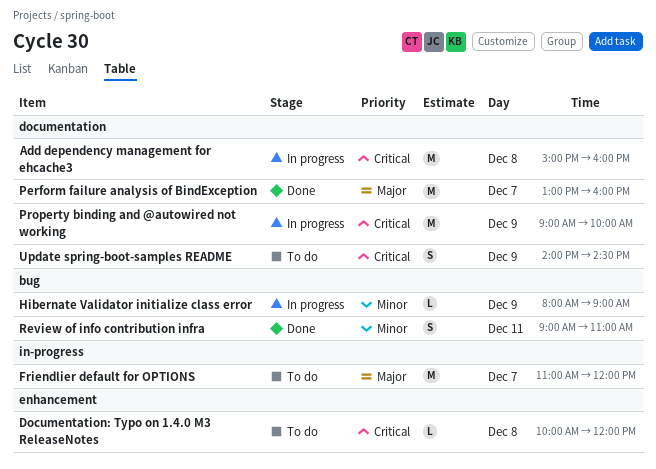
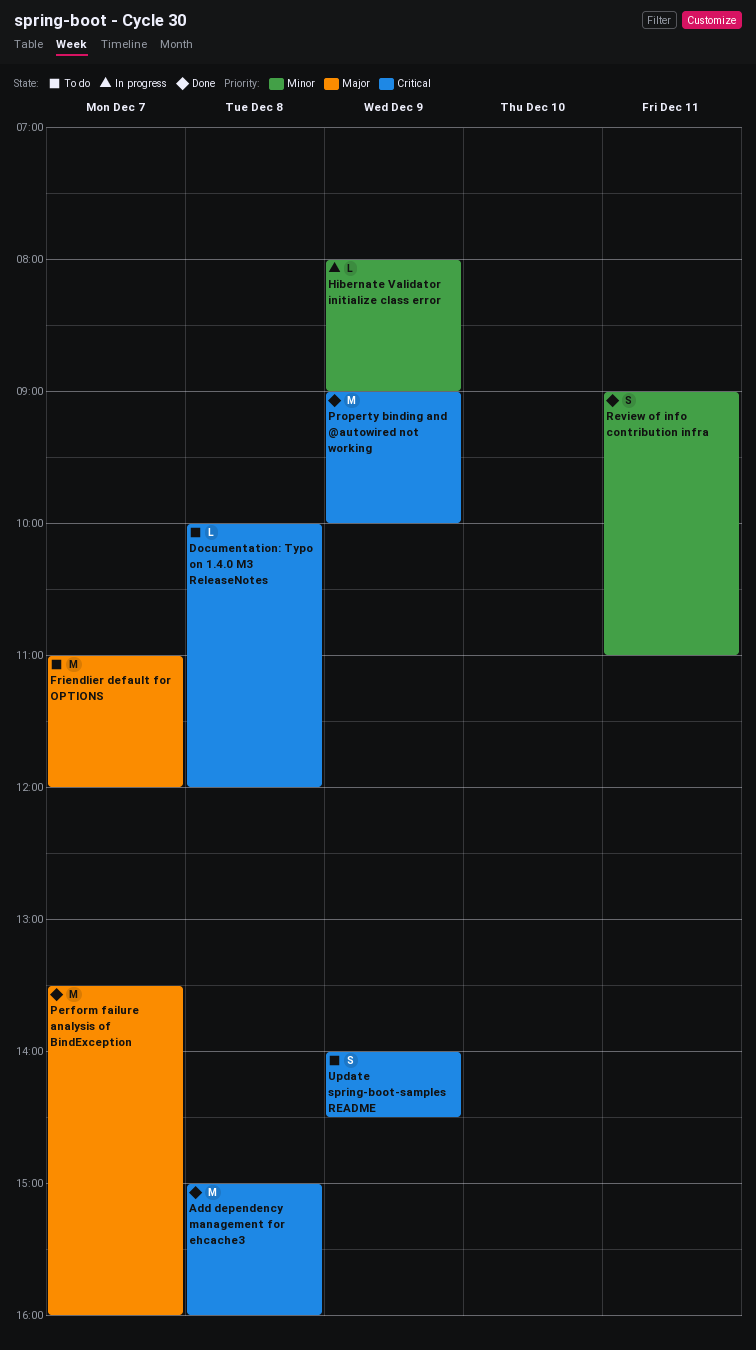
Add dependency management for ehcache3, status: In progress -> Done
Perform failure analysis of BindException, begins: 13:00 -> 13:30
Property binding and @autowired not working, status: In progress -> Done

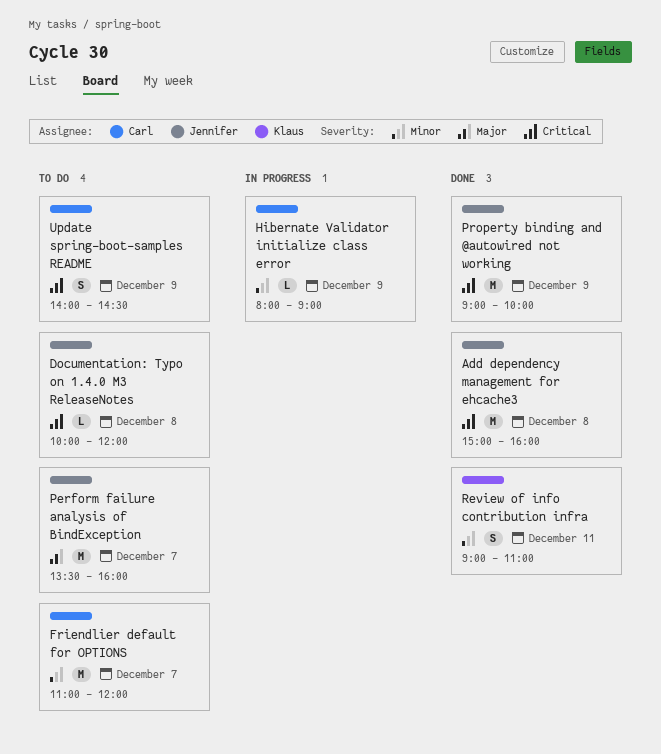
Friendlier default for OPTIONS, priority: Major -> Minor
Perform failure analysis of BindException, status: Done -> To do

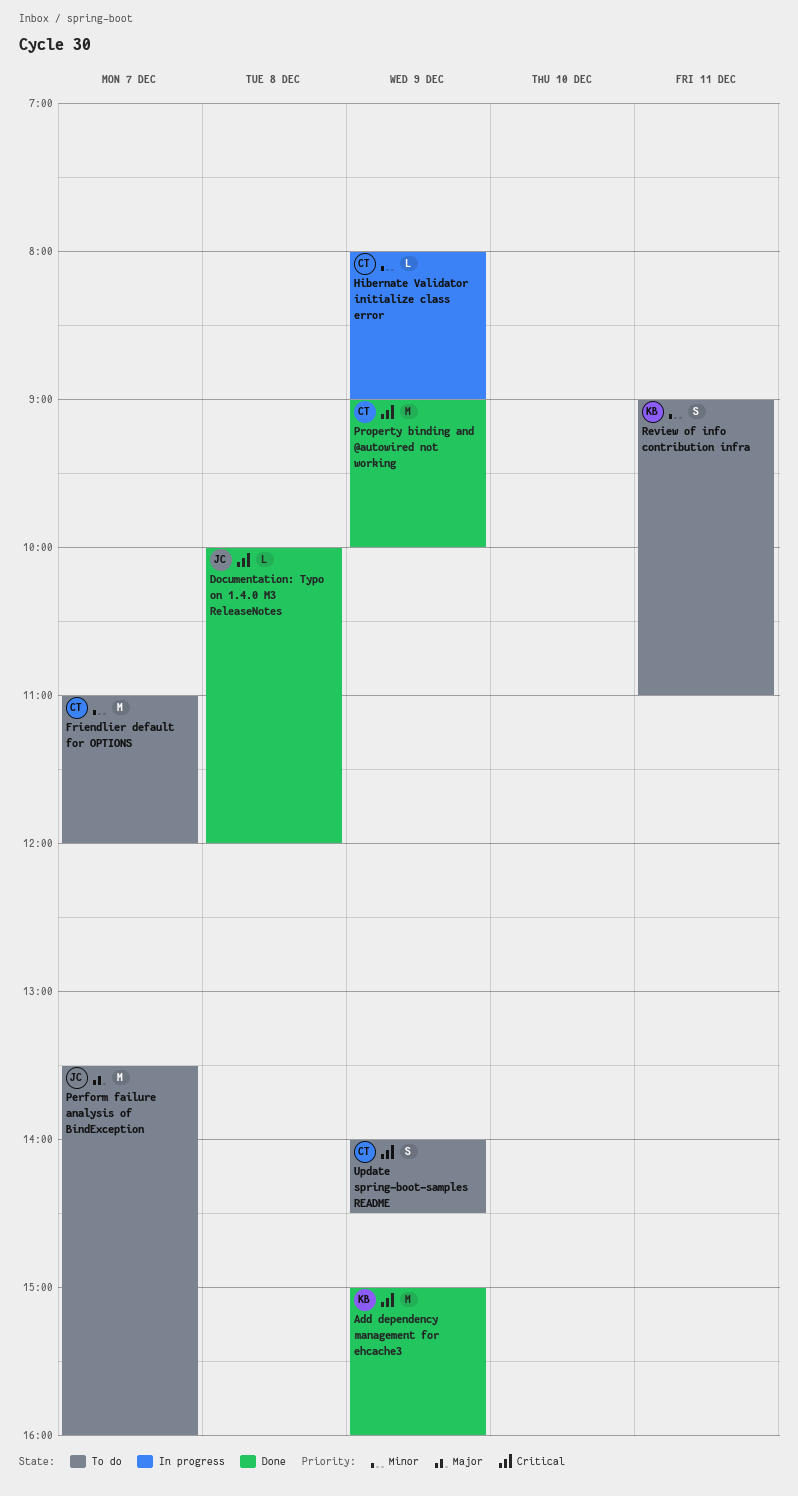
Add dependency management for ehcache3, owner: Jennifer -> Klaus
Add dependency management for ehcache3, day: Dec 8 -> Dec 9
Documentation: Typo on 1.4.0 M3 ReleaseNotes, status: To do -> Done
Property binding and @autowired not working, owner: Jennifer -> Carl
Review of info contribution infra, status: Done -> To do

